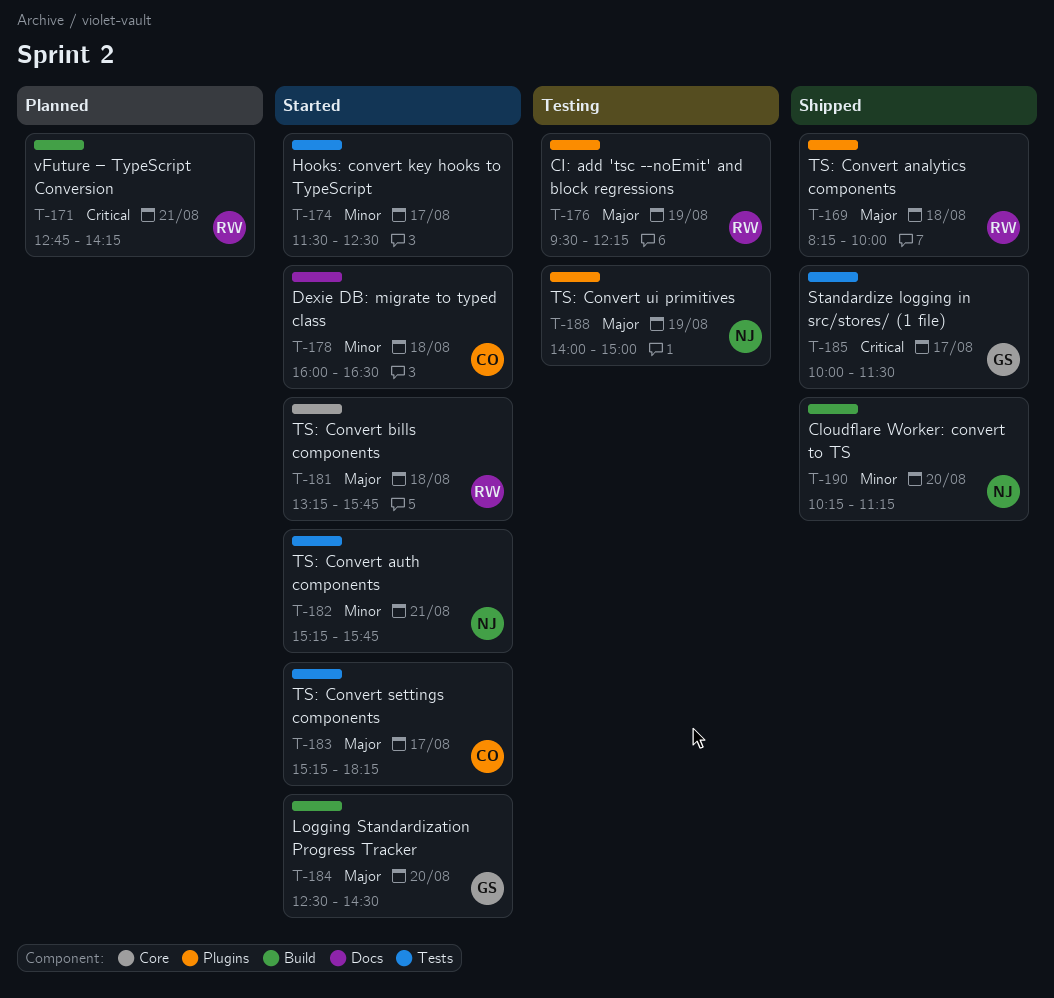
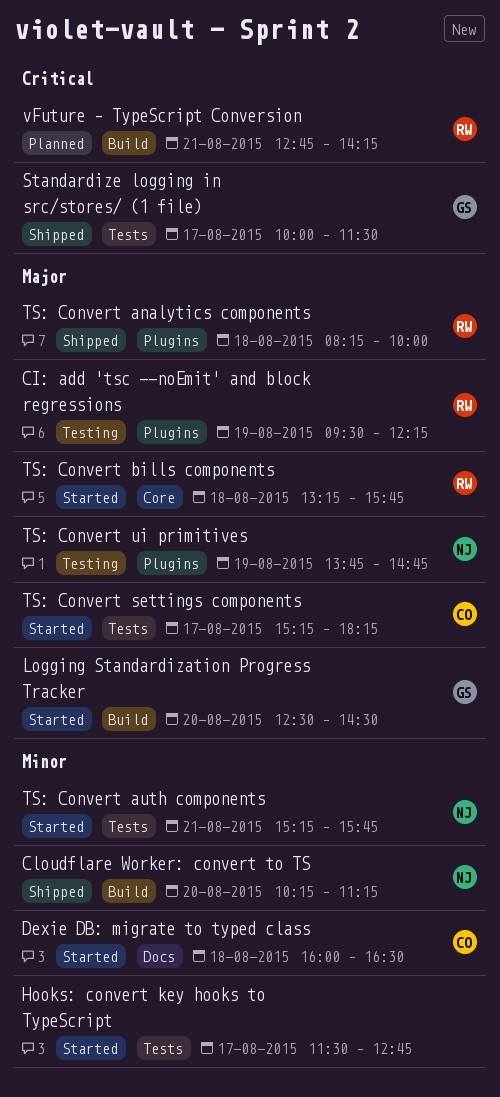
Hooks: convert key hooks to TypeScript, ends: 12:30 -> 12:45
TS: Convert ui primitives, begins: 14:00 -> 13:45
TS: Convert ui primitives, ends: 15:00 -> 14:45

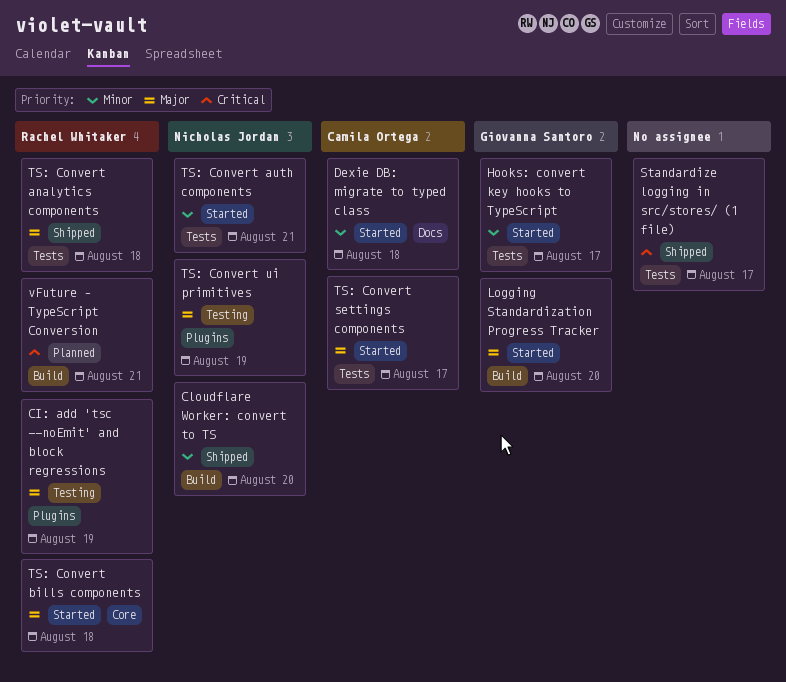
Hooks: convert key hooks to TypeScript, owner: none -> Giovanna Santoro
Standardize logging in src/stores/ (1 file), owner: Giovanna Santoro -> none
TS: Convert analytics components, label: Plugins -> Tests

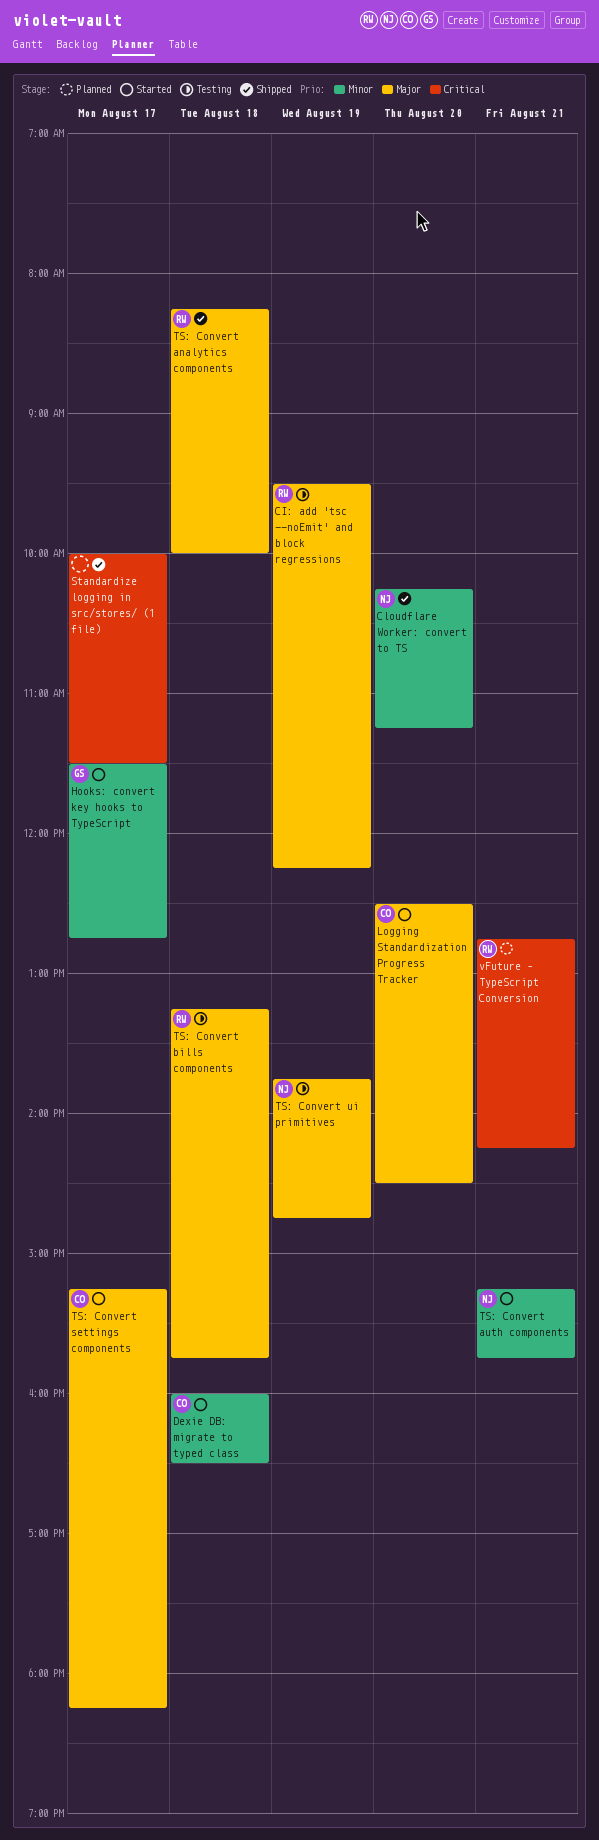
Logging Standardization Progress Tracker, owner: Giovanna Santoro -> Camila Ortega
TS: Convert bills components, status: Started -> Testing

